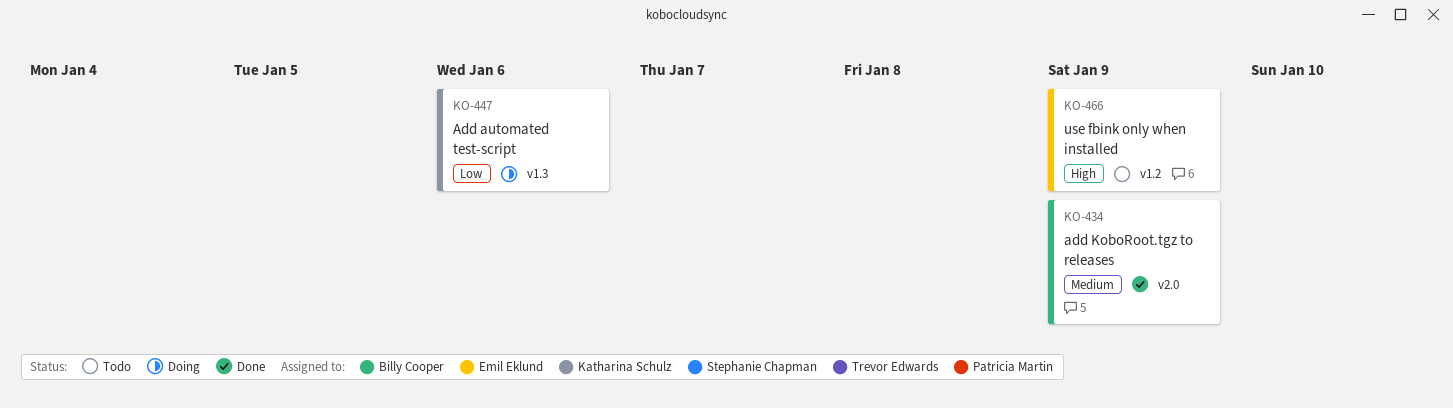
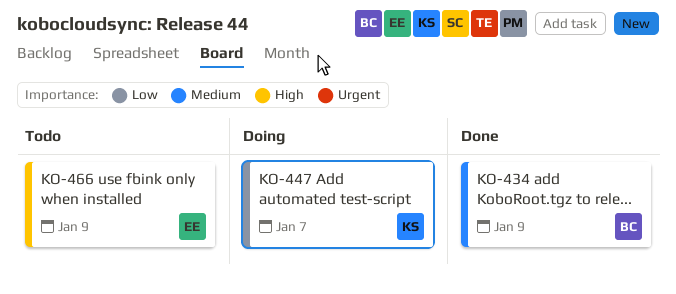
KO-447, due: Jan 6 -> Jan 7

